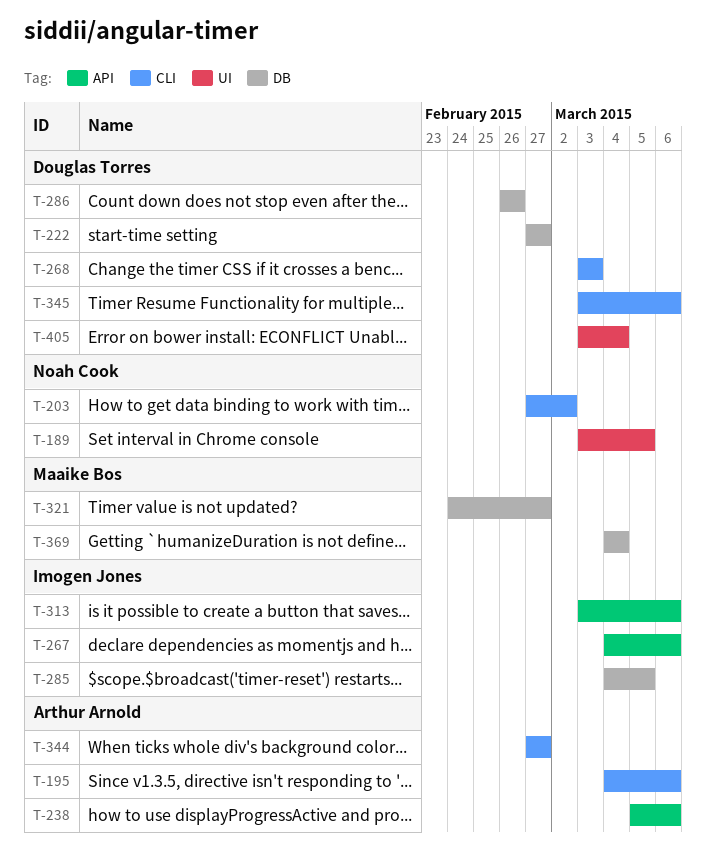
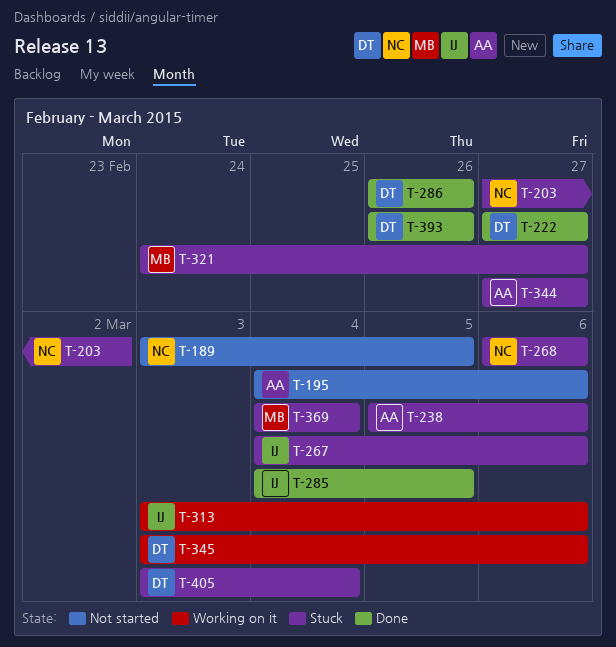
T-268, owner: Douglas Torres -> Noah Cook
T-268, start: Mar 3 -> Mar 6
T-268, due: Mar 3 -> Mar 6
T-393: none -> present

